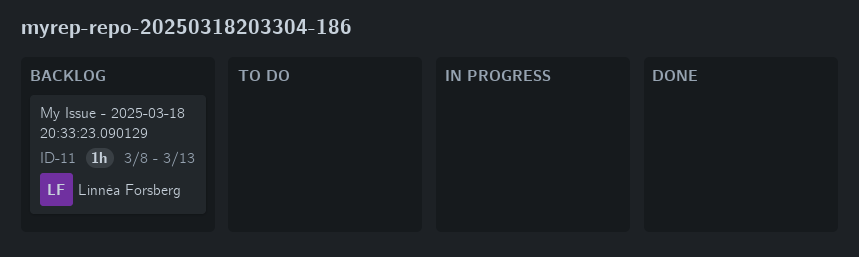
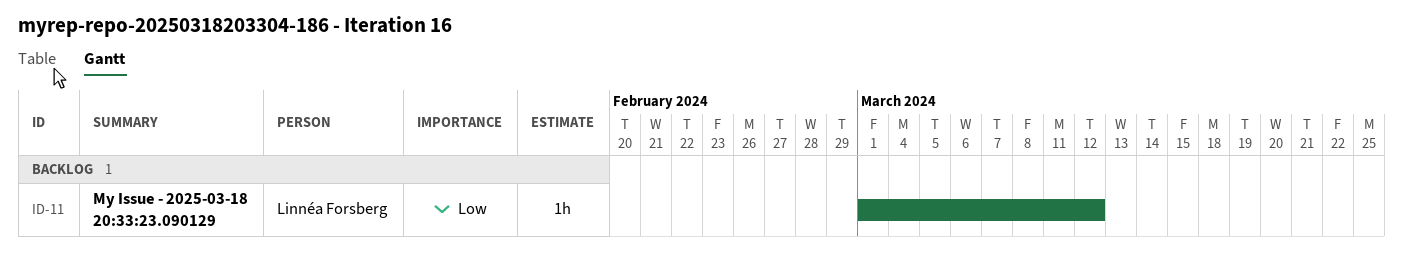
ID-11, start: Mar 8 -> Mar 1
ID-11, due: Mar 13 -> Mar 12

